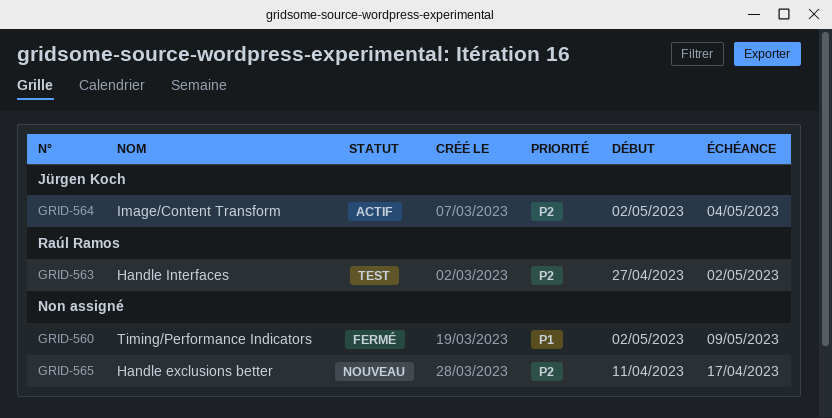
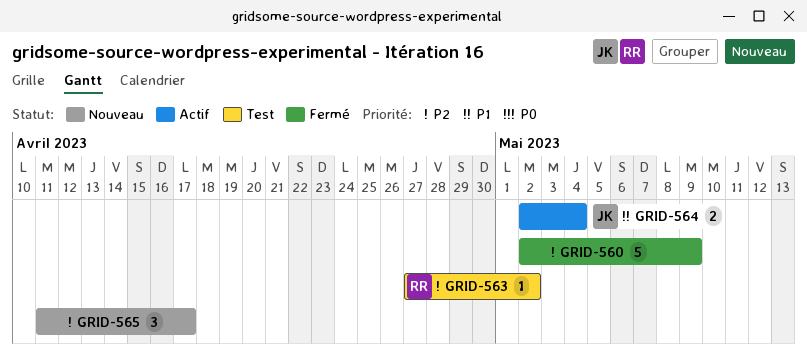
GRID-560, priority: P1 -> P2
GRID-564, priority: P2 -> P1

